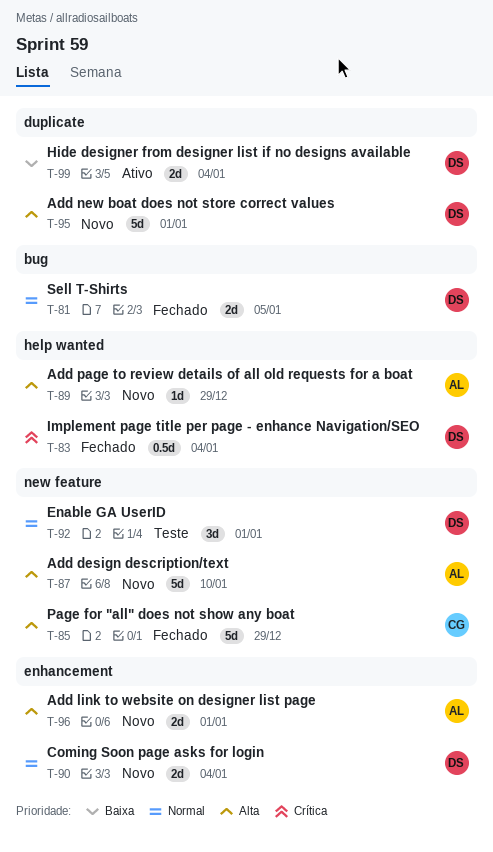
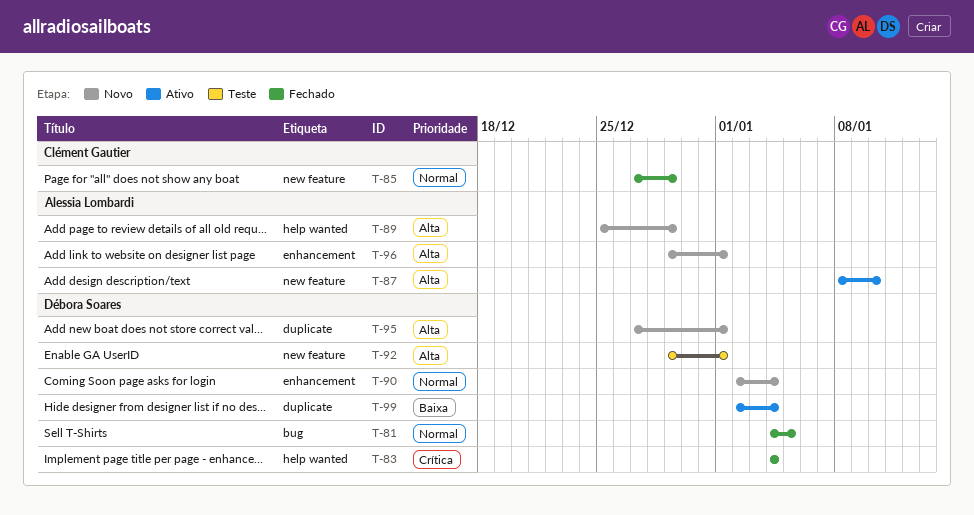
T-85, priority: Alta -> Normal
T-87, status: Novo -> Ativo
T-92, priority: Normal -> Alta

